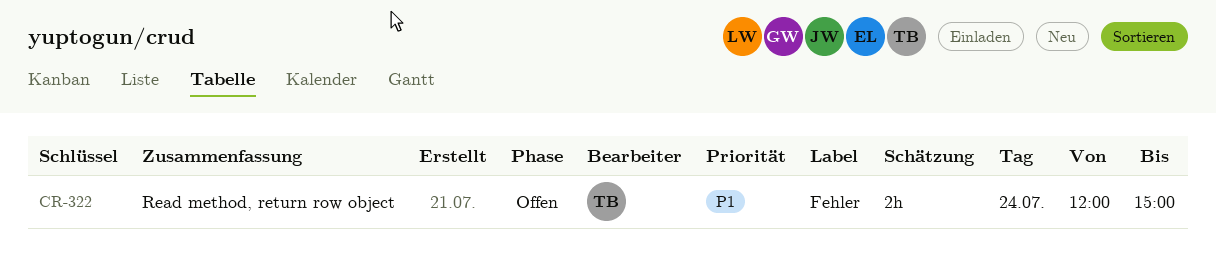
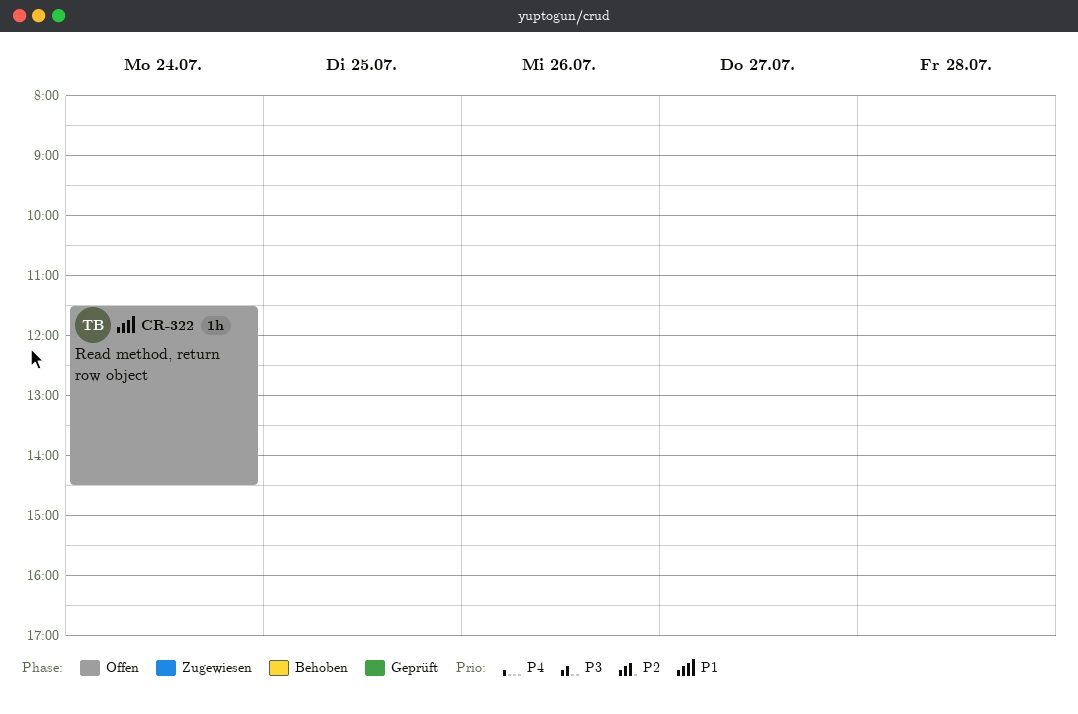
CR-322, estimate: 2h -> 1h
CR-322, begins: 12:00 -> 11:30
CR-322, ends: 15:00 -> 14:30

